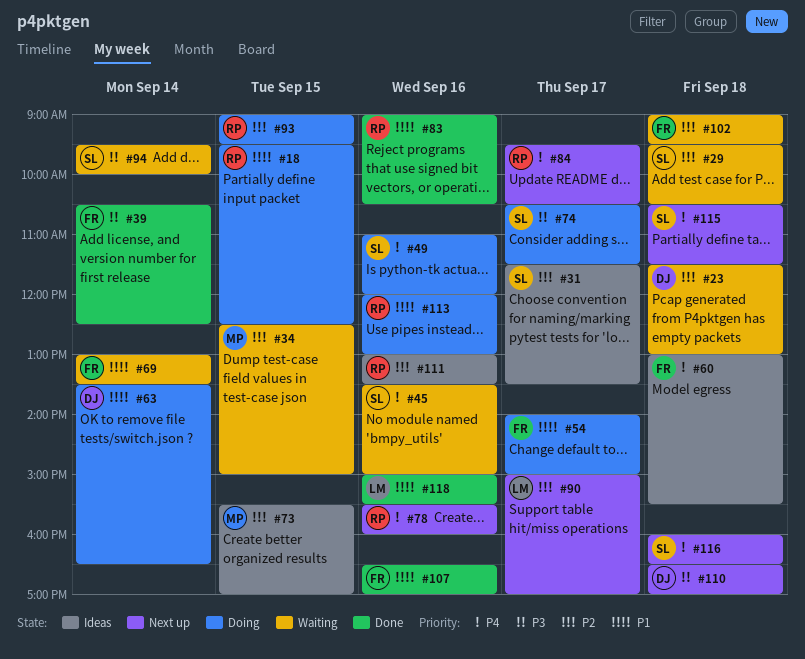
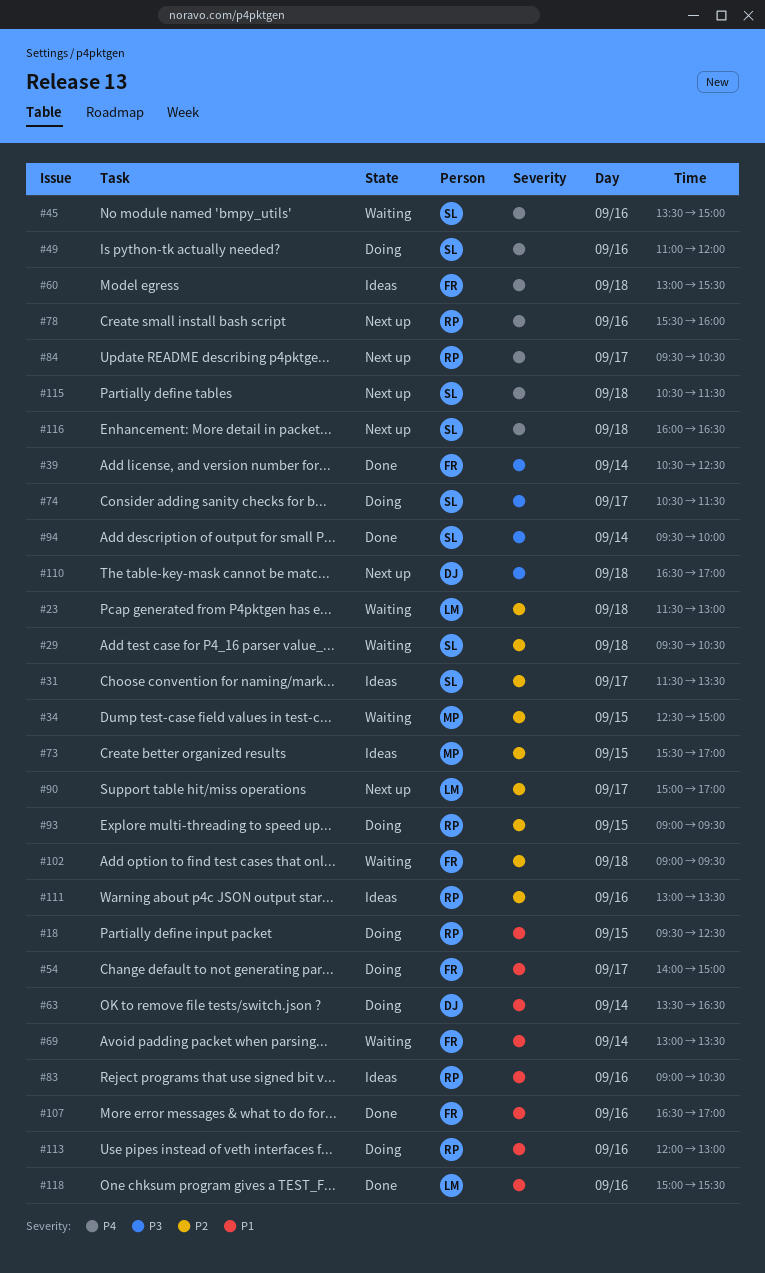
#23, owner: DJ -> LM
#83, status: Done -> Ideas
#94, status: Waiting -> Done

